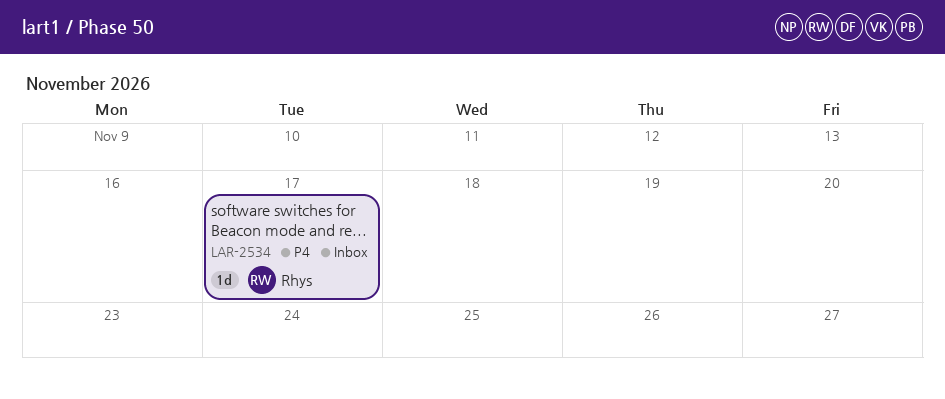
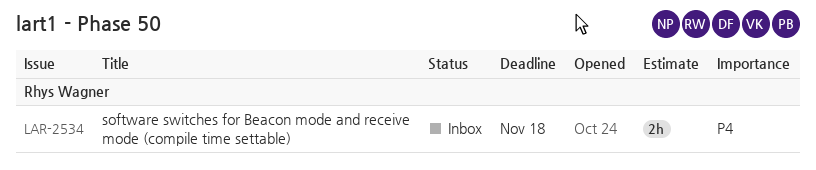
LAR-2534, estimate: 1d -> 2h
LAR-2534, due: Nov 17 -> Nov 18

